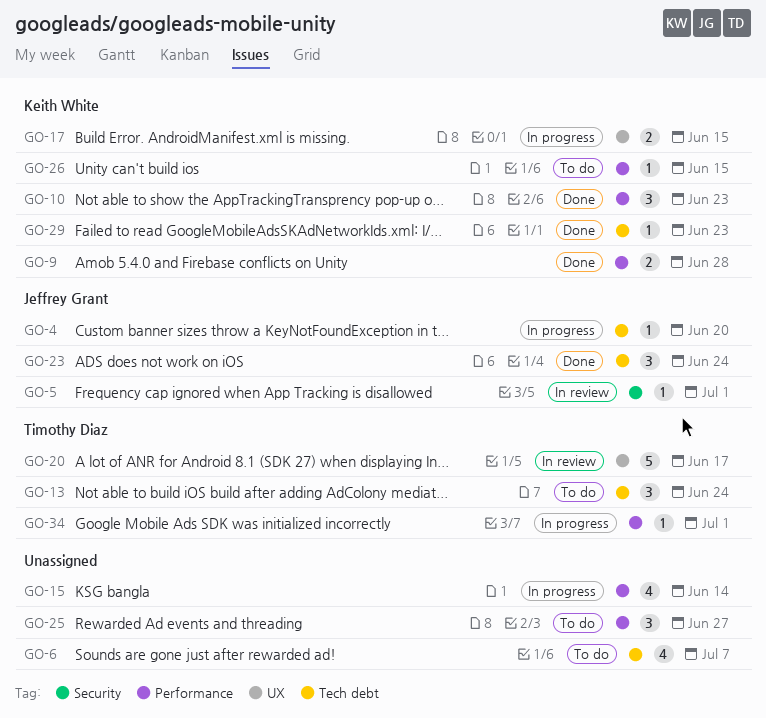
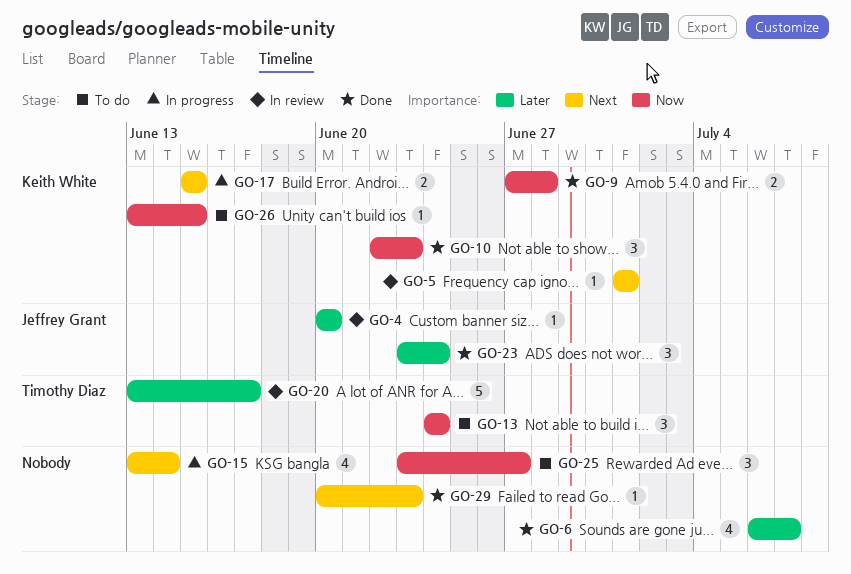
GO-4, status: In progress -> In review
GO-5, owner: Jeffrey Grant -> Keith White
GO-6, status: To do -> Done
GO-29, owner: Keith White -> none
GO-34: present -> none

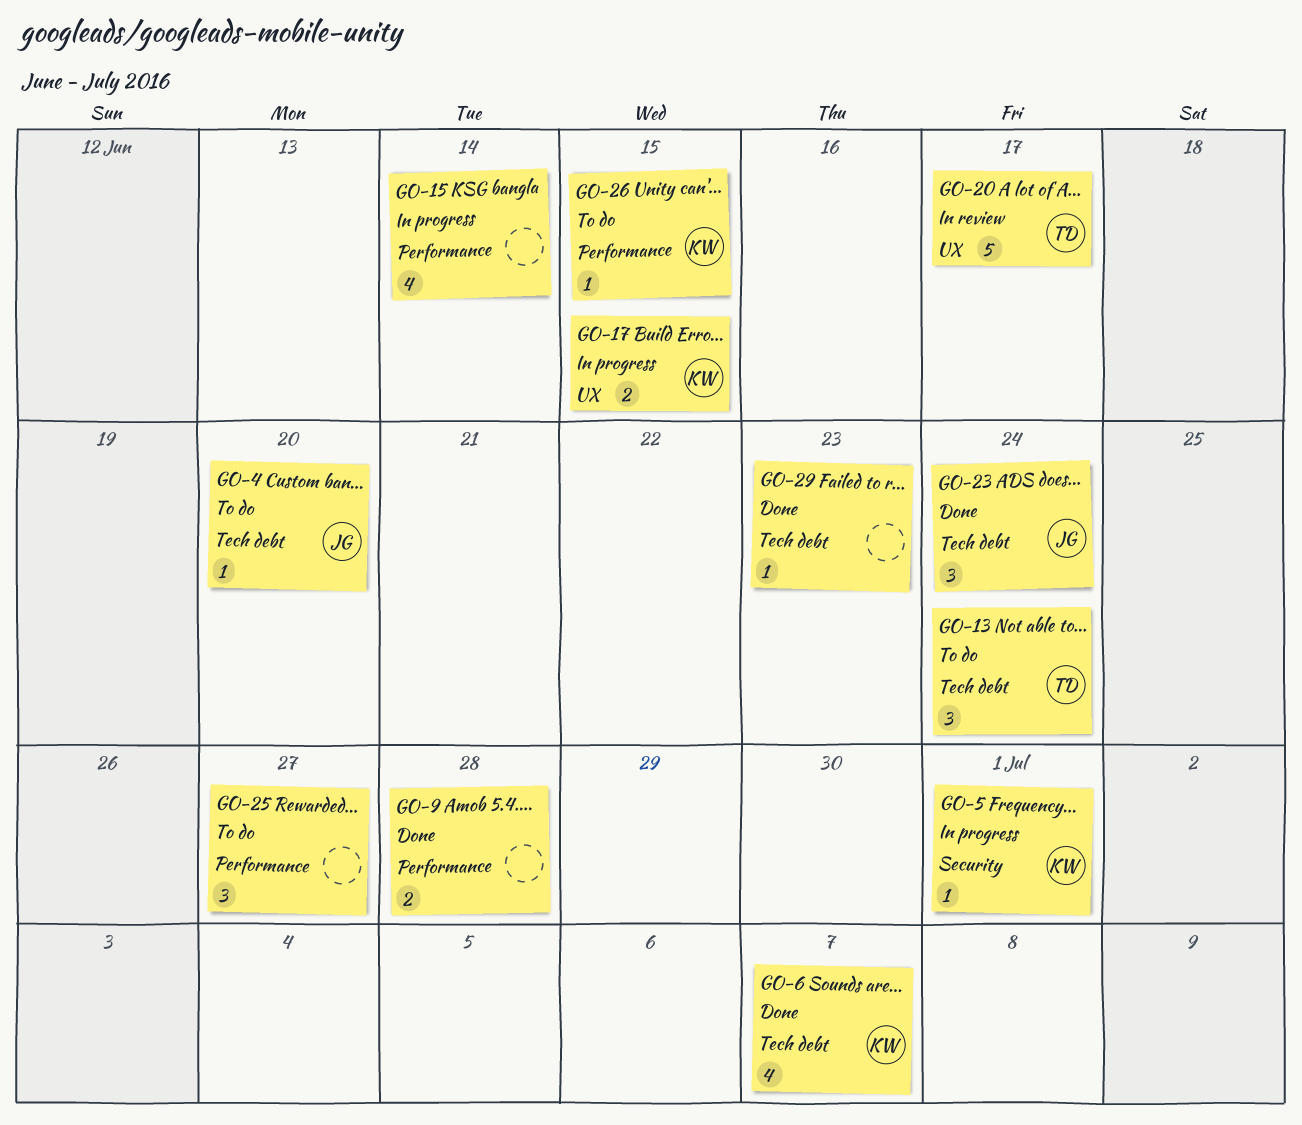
GO-4, status: In review -> To do
GO-5, status: In review -> In progress
GO-6, owner: none -> Keith White
GO-9, owner: Keith White -> none
GO-10: present -> none

